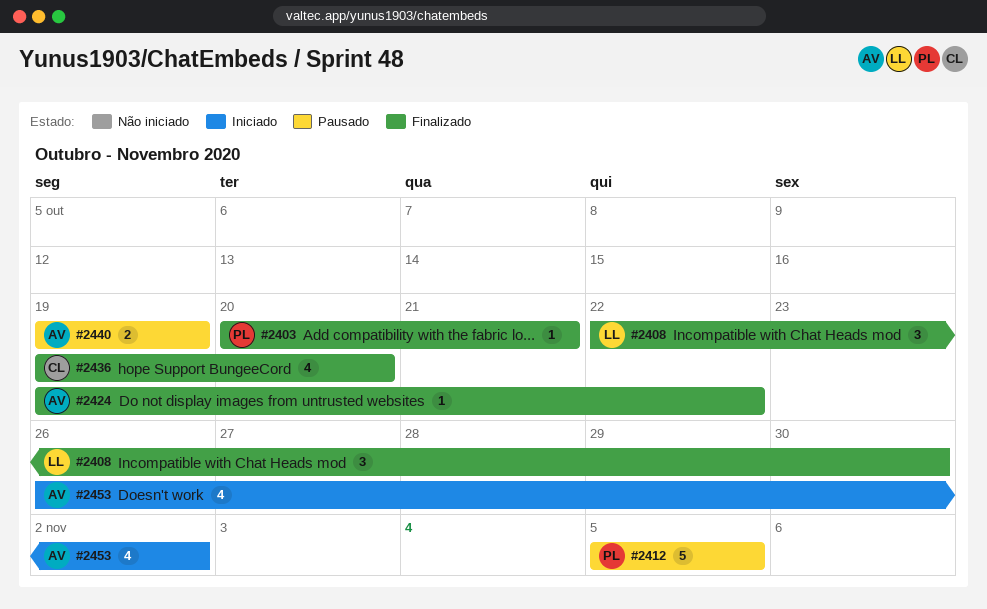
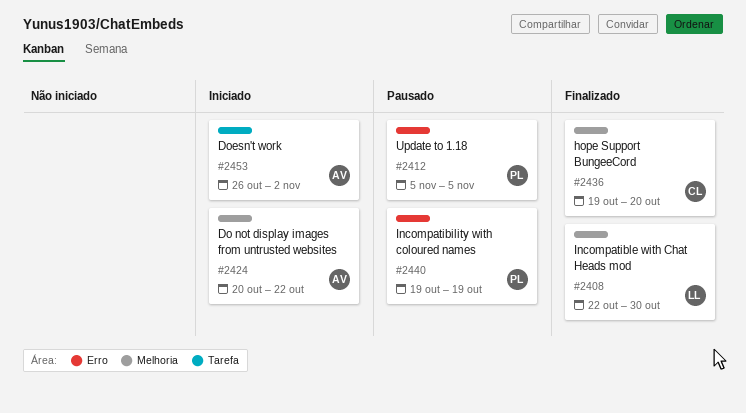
#2403: present -> none
#2424, status: Finalizado -> Iniciado
#2424, start: Oct 19 -> Oct 20
#2440, owner: AV -> PL

